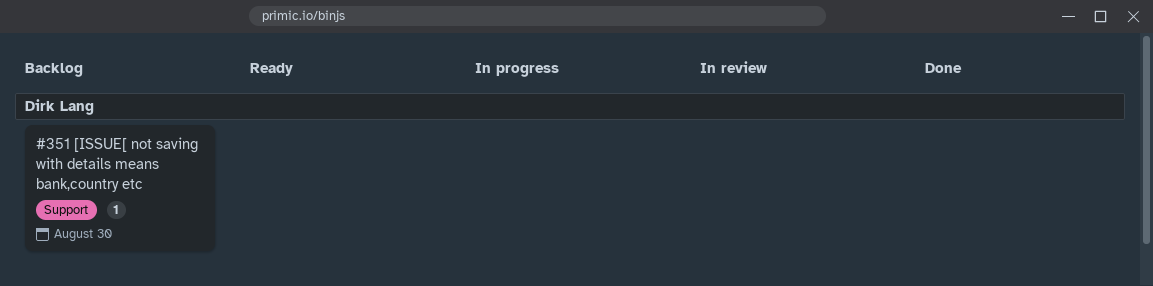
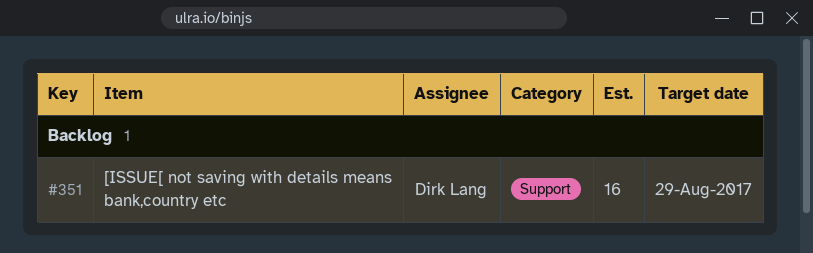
#351, estimate: 1 -> 16
#351, due: Aug 30 -> Aug 29

